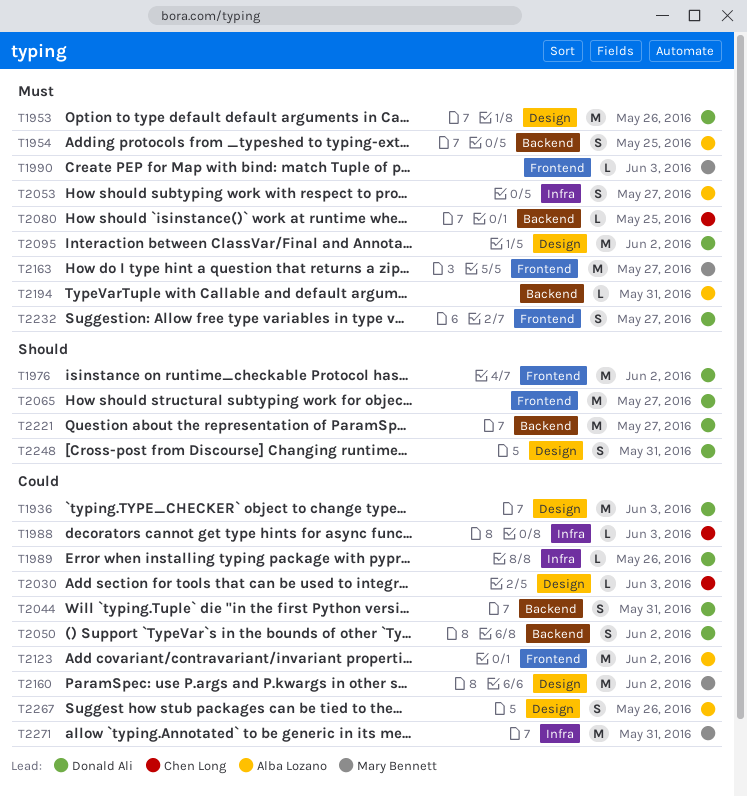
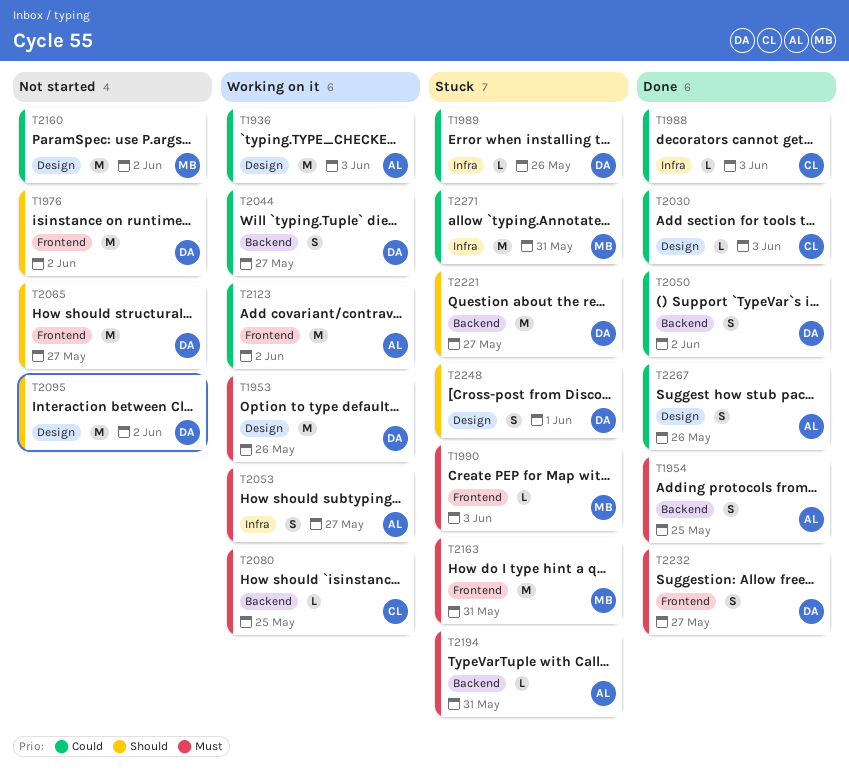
T1936, owner: Donald Ali -> Alba Lozano
T2044, due: May 31 -> May 27
T2095, priority: Must -> Should
T2163, due: May 27 -> May 31
T2248, due: May 31 -> Jun 1

